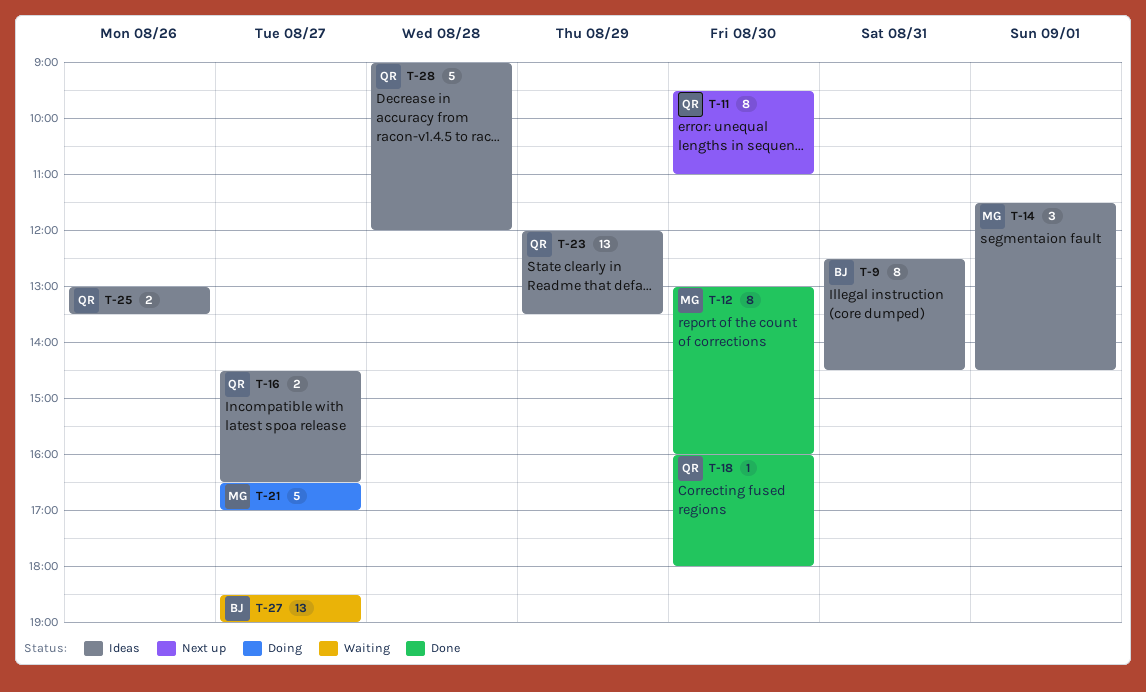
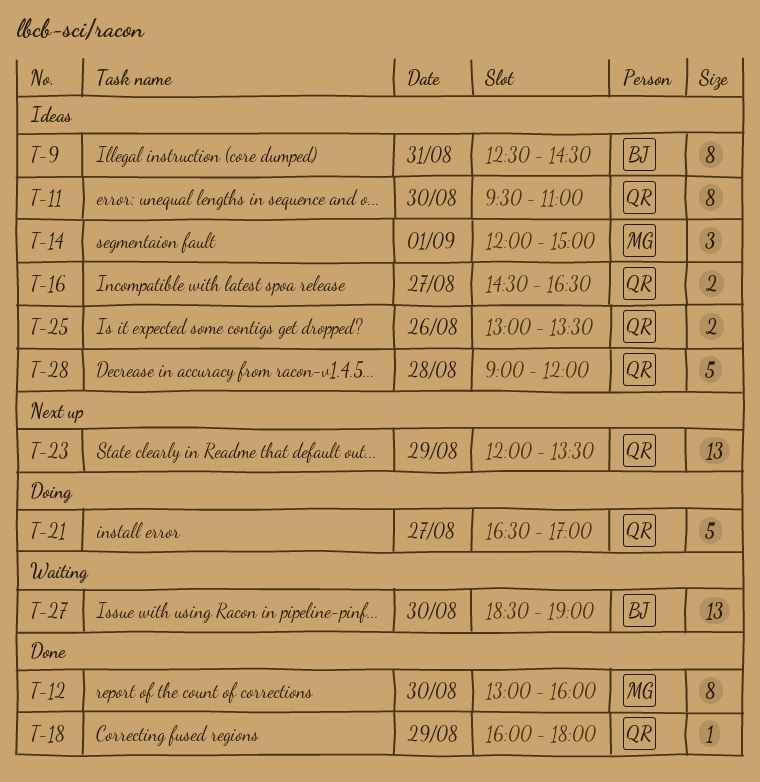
T-11, status: Next up -> Ideas
T-14, begins: 11:30 -> 12:00
T-14, ends: 14:30 -> 15:00
T-18, day: Aug 30 -> Aug 29
T-21, owner: MG -> QR
T-23, status: Ideas -> Next up
T-27, day: Aug 27 -> Aug 30

